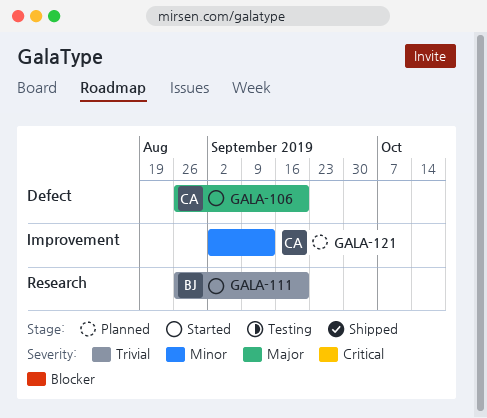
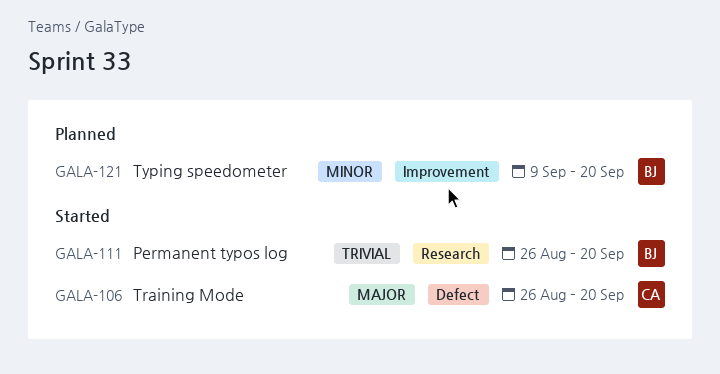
GALA-121, owner: CA -> BJ
GALA-121, start: Sep 2 -> Sep 9
GALA-121, due: Sep 13 -> Sep 20

